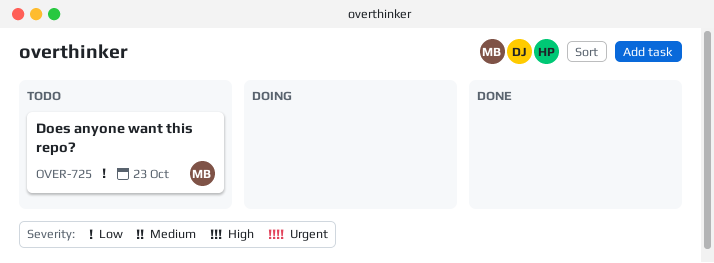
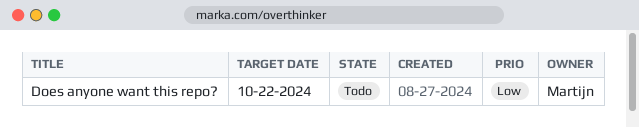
Does anyone want this repo?, due: Oct 23 -> Oct 22

